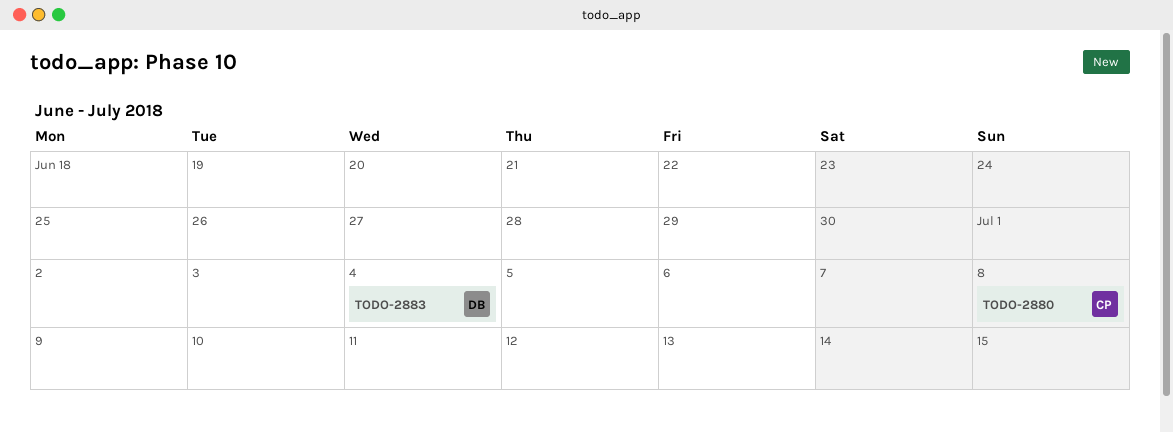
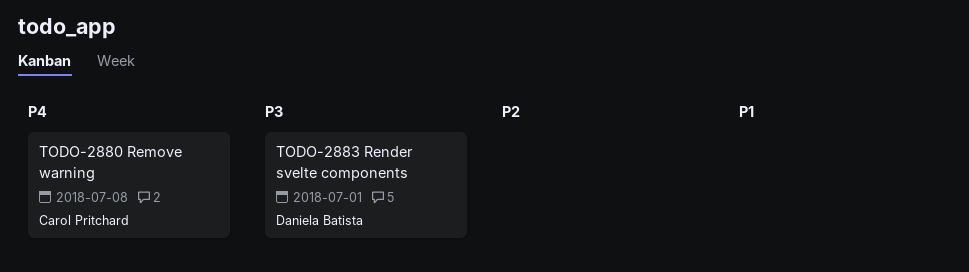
TODO-2883, due: Jul 4 -> Jul 1

